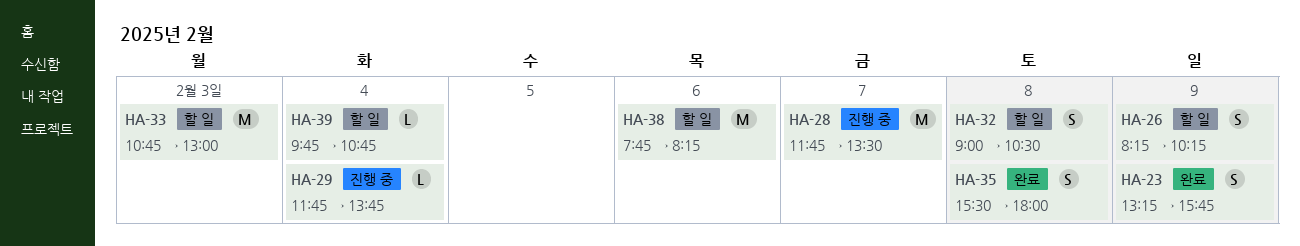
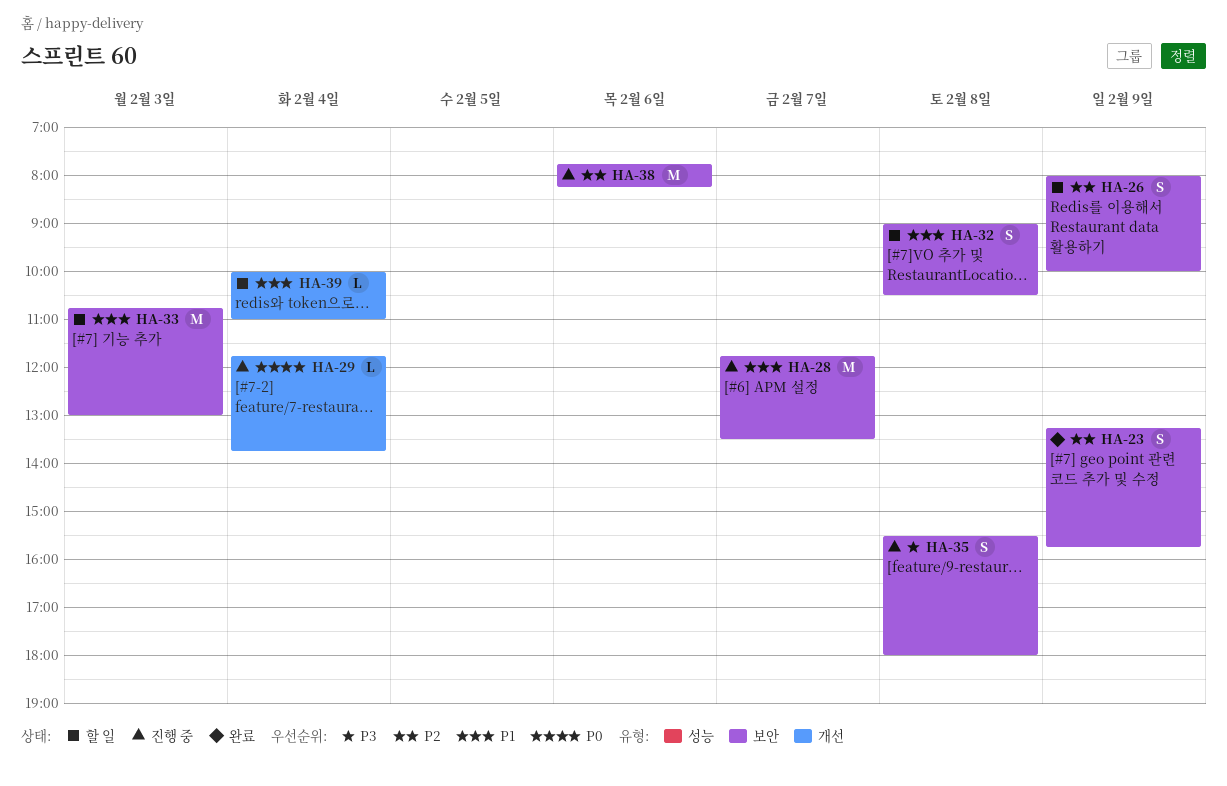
HA-26, begins: 08:15 -> 08:00
HA-26, ends: 10:15 -> 10:00
HA-35, status: 완료 -> 진행 중
HA-38, status: 할 일 -> 진행 중
HA-39, begins: 09:45 -> 10:00
HA-39, ends: 10:45 -> 11:00

